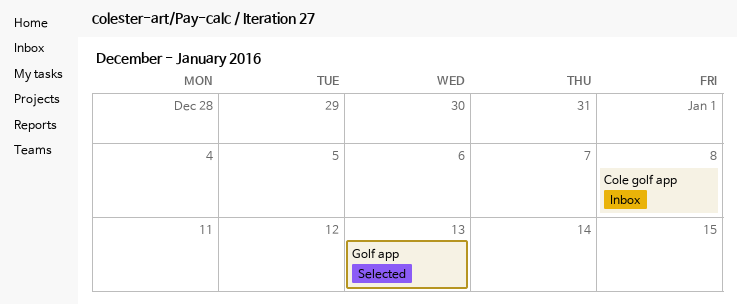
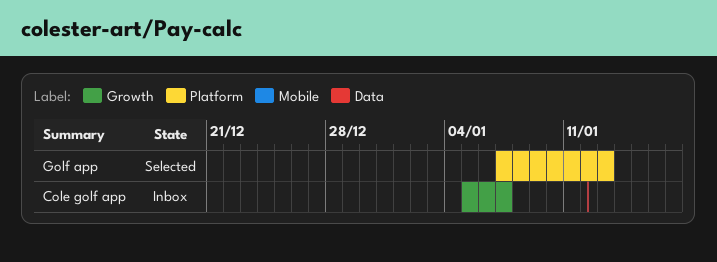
Cole golf app, due: Jan 8 -> Jan 7

